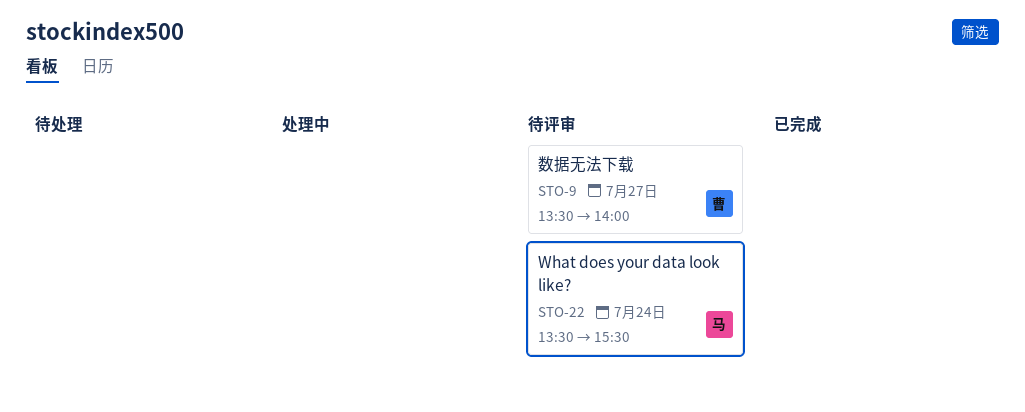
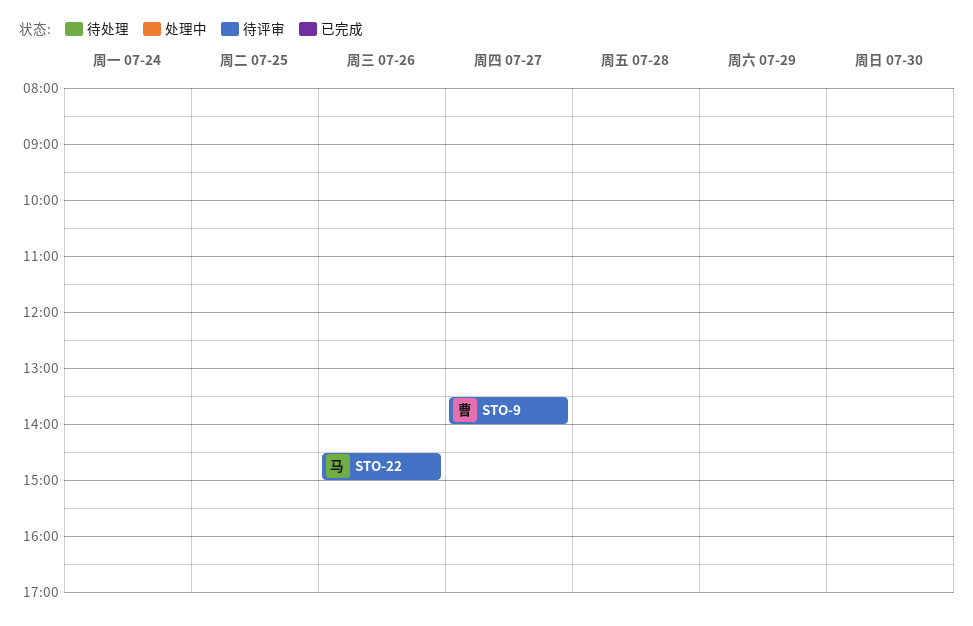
STO-22, day: Jul 24 -> Jul 26
STO-22, begins: 13:30 -> 14:30
STO-22, ends: 15:30 -> 15:00

